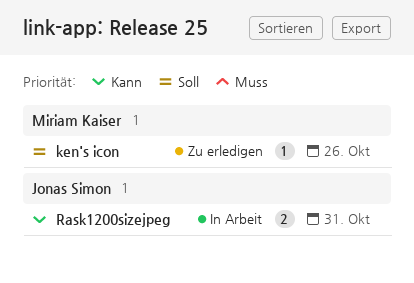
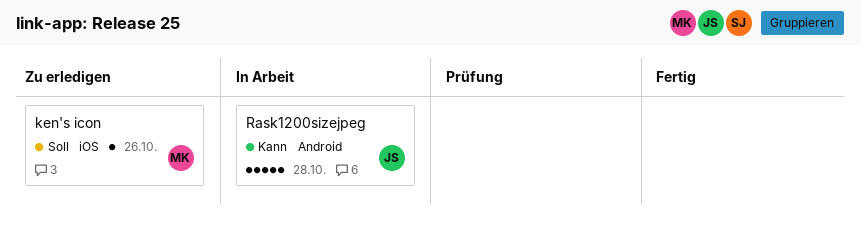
Rask1200sizejpeg, estimate: 2 -> 5
Rask1200sizejpeg, due: Oct 31 -> Oct 28

